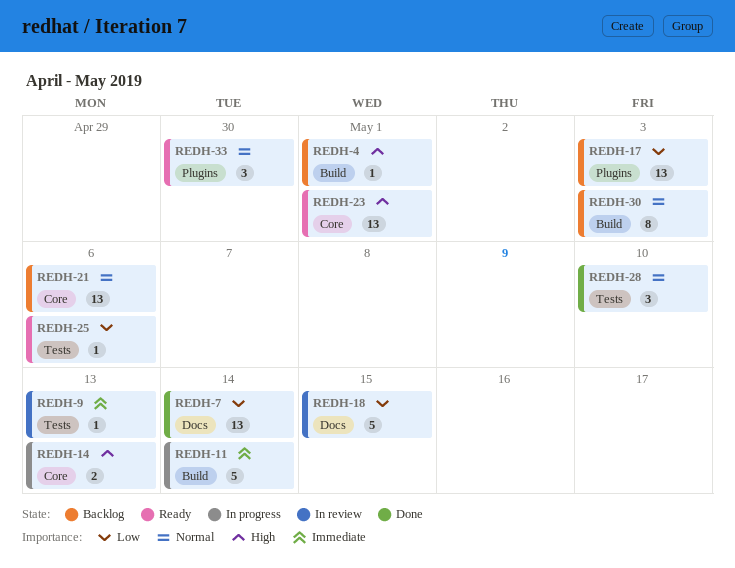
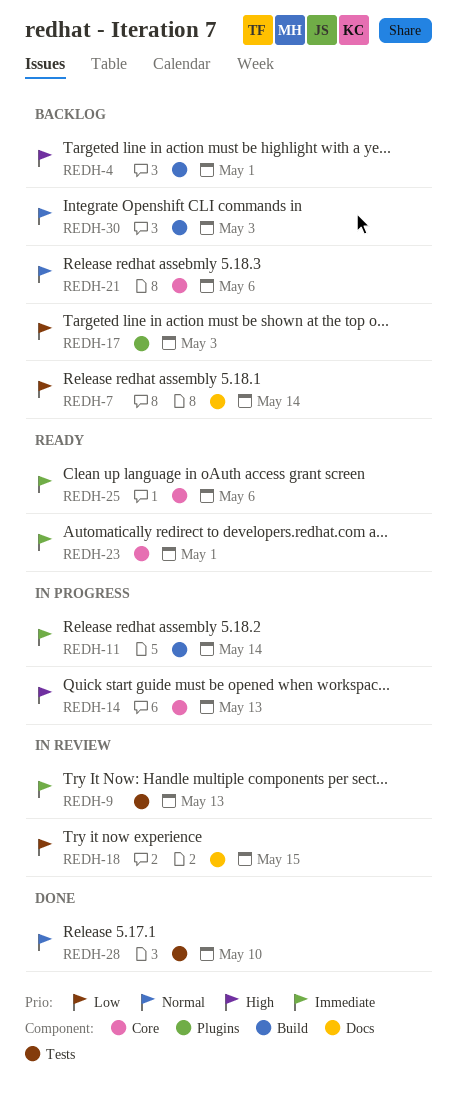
REDH-7, status: Done -> Backlog
REDH-23, priority: High -> Immediate
REDH-25, priority: Low -> Immediate
REDH-25, label: Tests -> Core
REDH-33: present -> none

